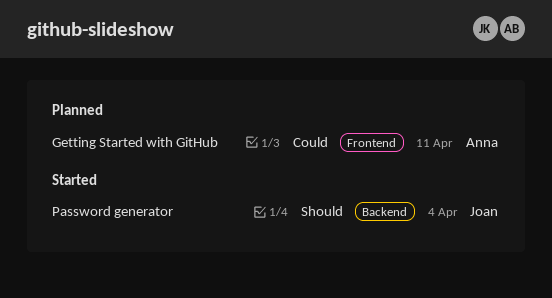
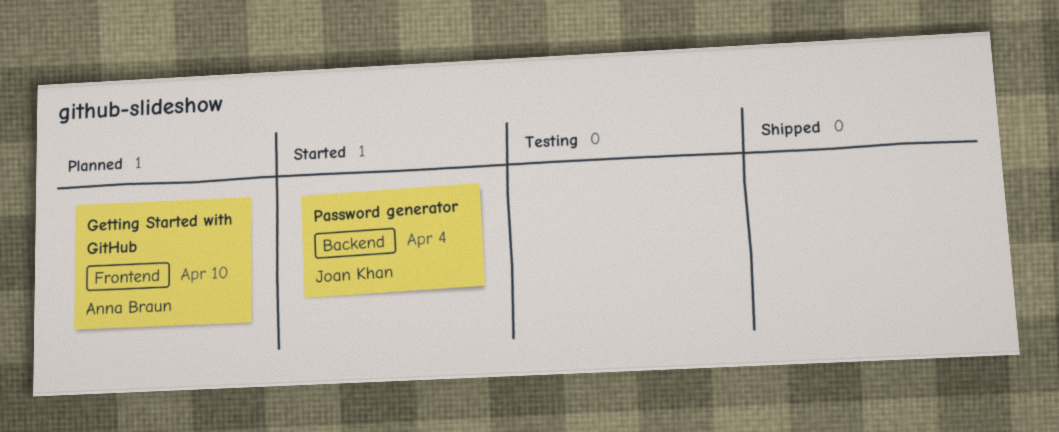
Getting Started with GitHub, due: Apr 11 -> Apr 10

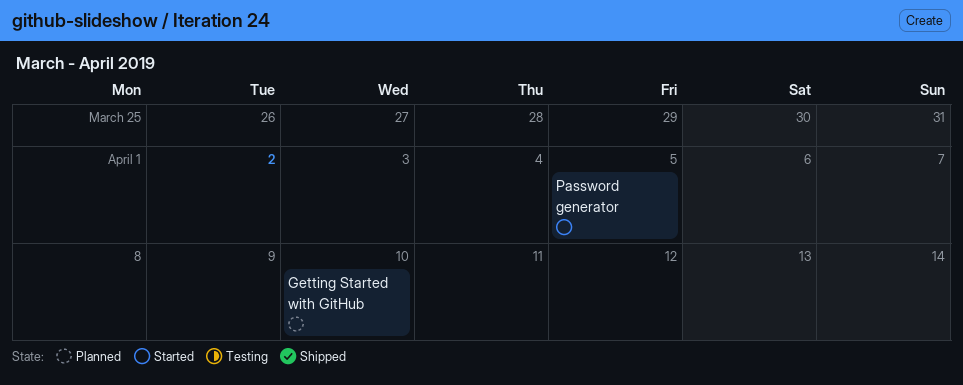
Password generator, due: Apr 4 -> Apr 5

